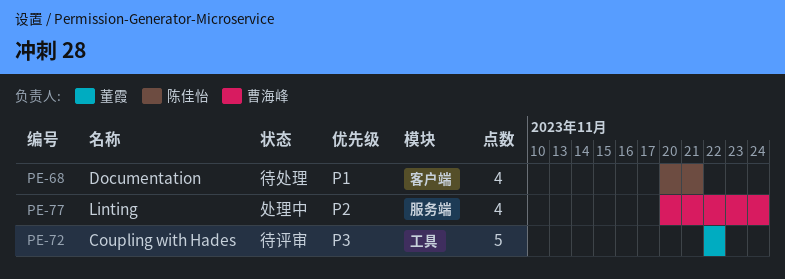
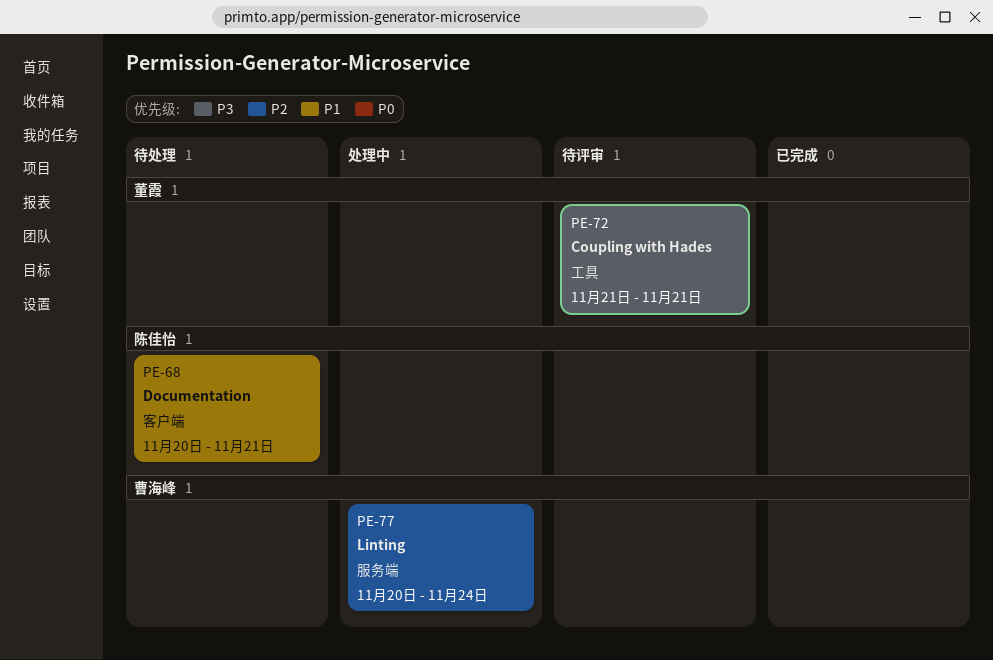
PE-72, start: Nov 22 -> Nov 21
PE-72, due: Nov 22 -> Nov 21

